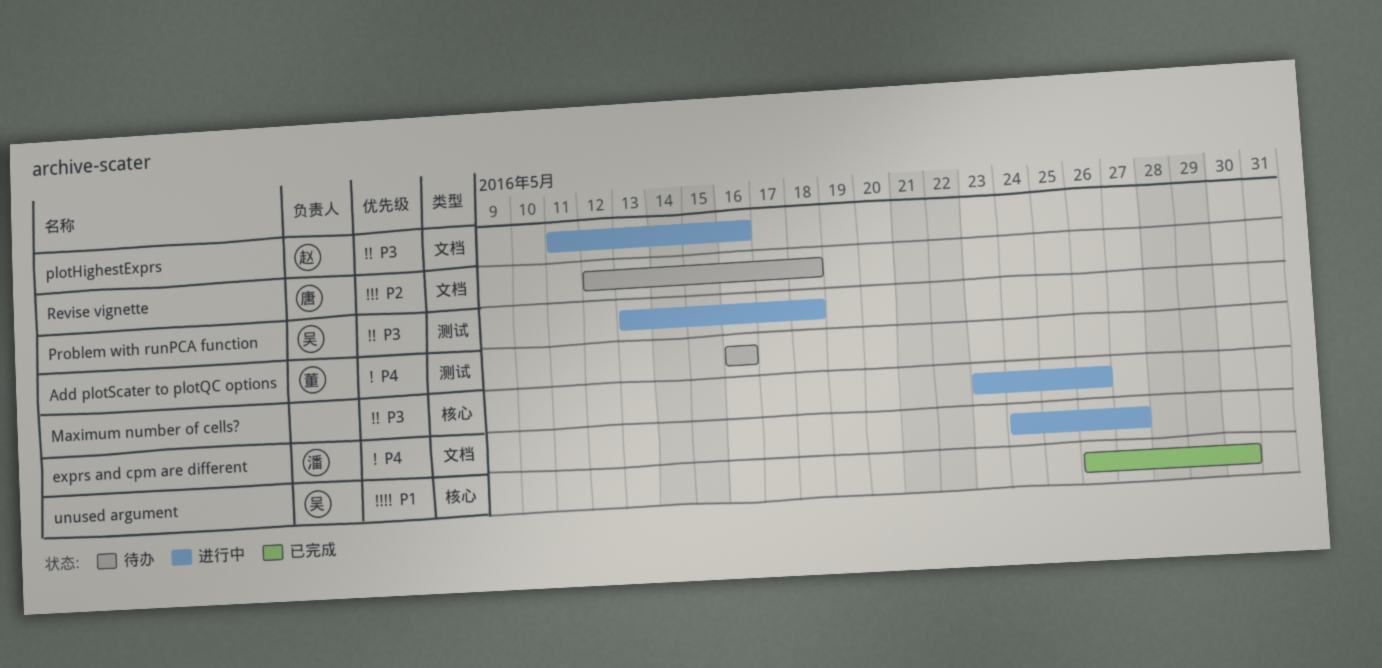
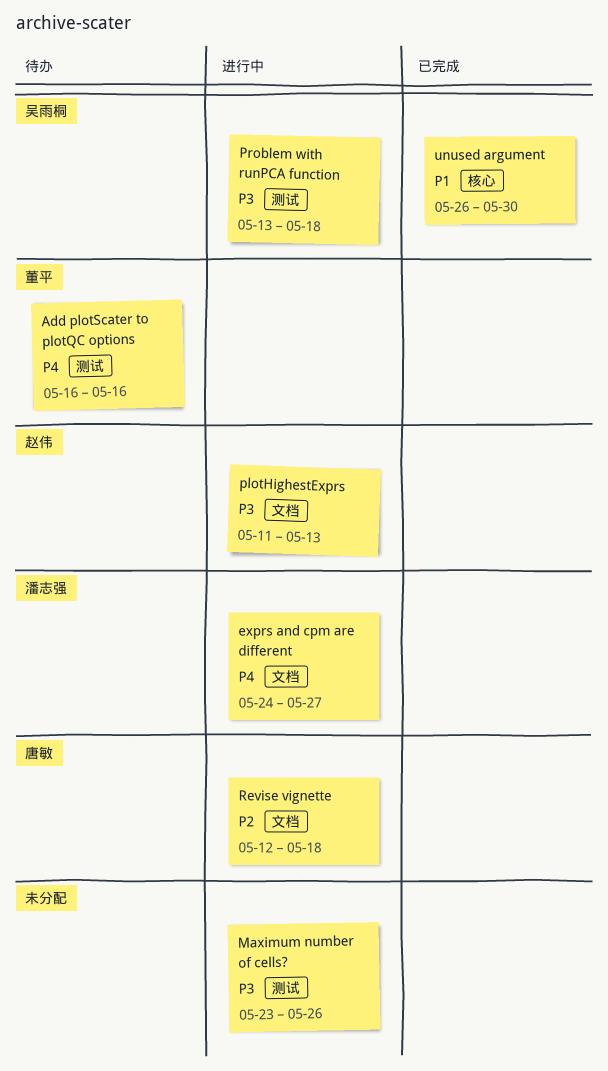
Maximum number of cells?, label: 核心 -> 测试
plotHighestExprs, due: May 16 -> May 13
Revise vignette, status: 待办 -> 进行中

